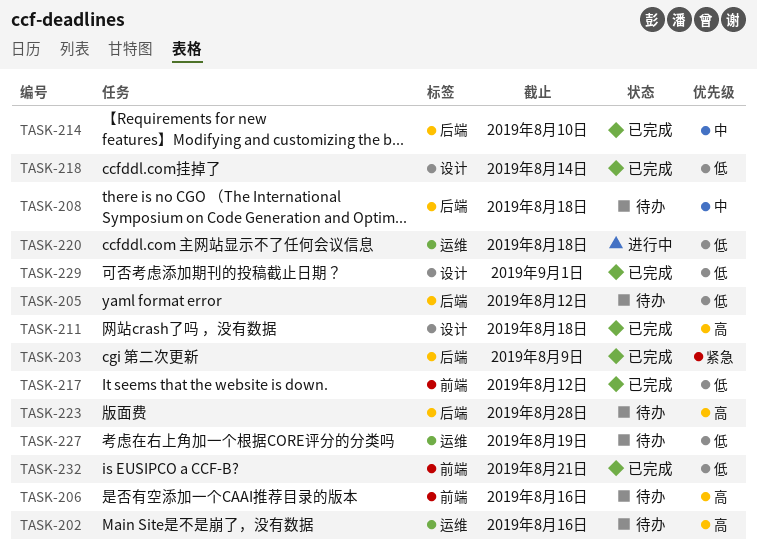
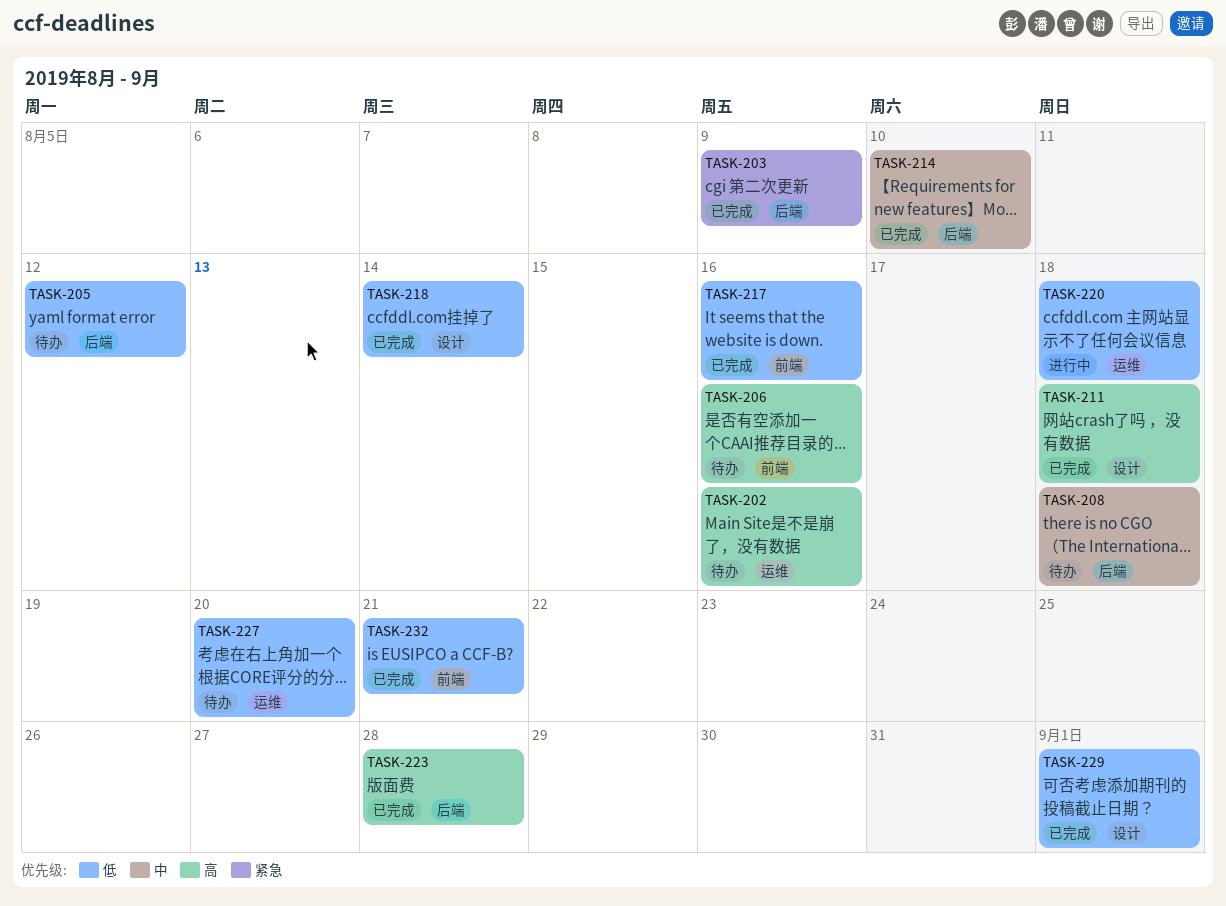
TASK-217, due: Aug 12 -> Aug 16
TASK-223, status: 待办 -> 已完成
TASK-227, due: Aug 19 -> Aug 20

